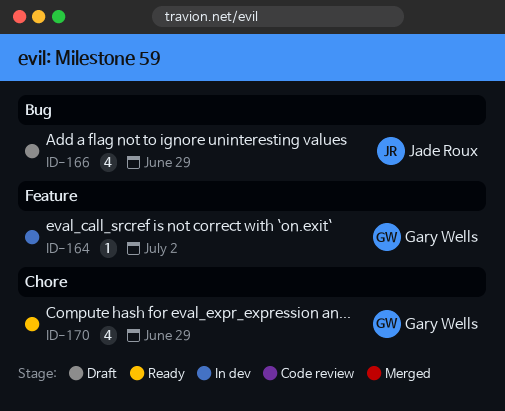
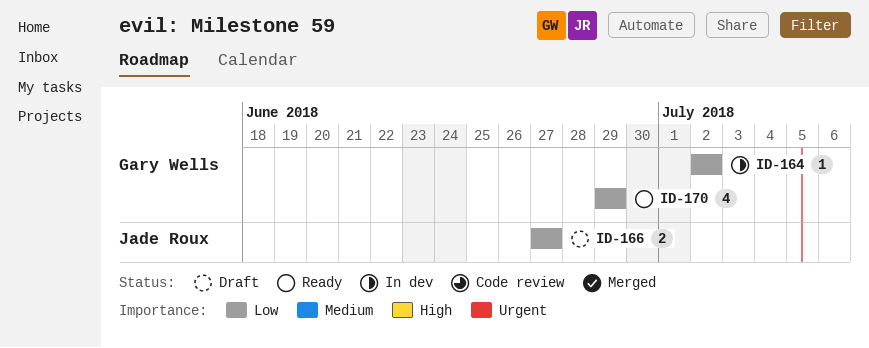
ID-166, estimate: 4 -> 2
ID-166, due: Jun 29 -> Jun 27

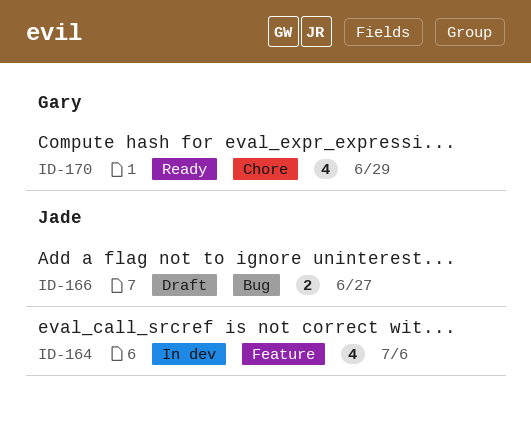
ID-164, owner: Gary Wells -> Jade Roux
ID-164, estimate: 1 -> 4
ID-164, due: Jul 2 -> Jul 6

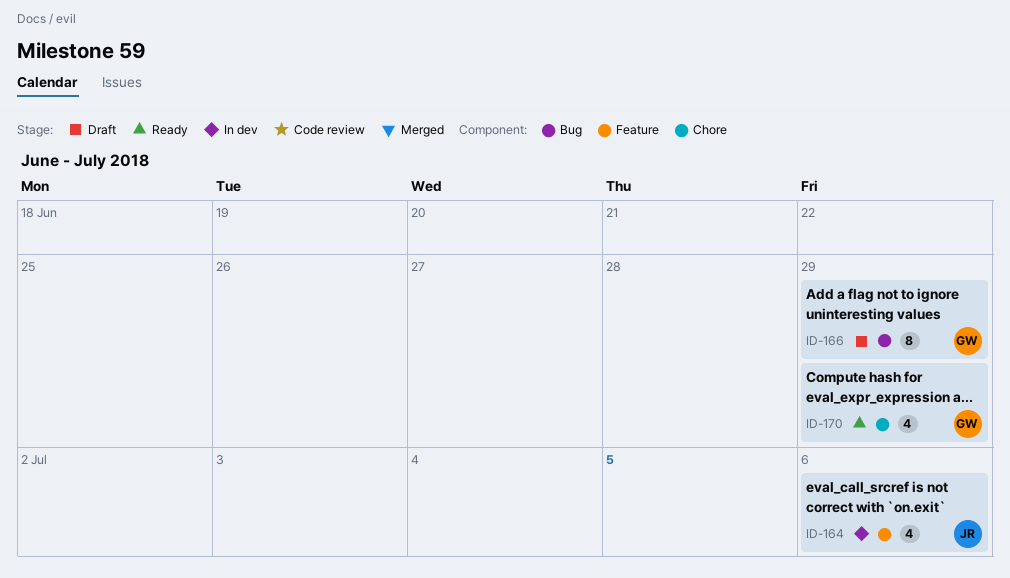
ID-166, owner: Jade -> Gary
ID-166, estimate: 2 -> 8
ID-166, due: Jun 27 -> Jun 29

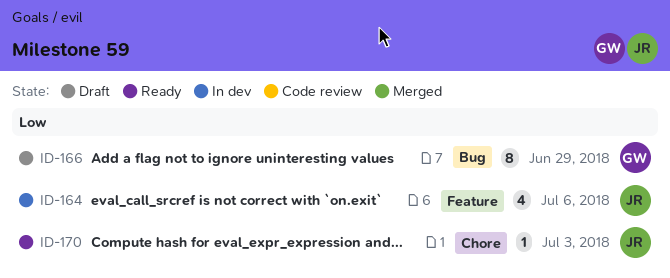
ID-170, owner: GW -> JR
ID-170, estimate: 4 -> 1
ID-170, due: Jun 29 -> Jul 3

